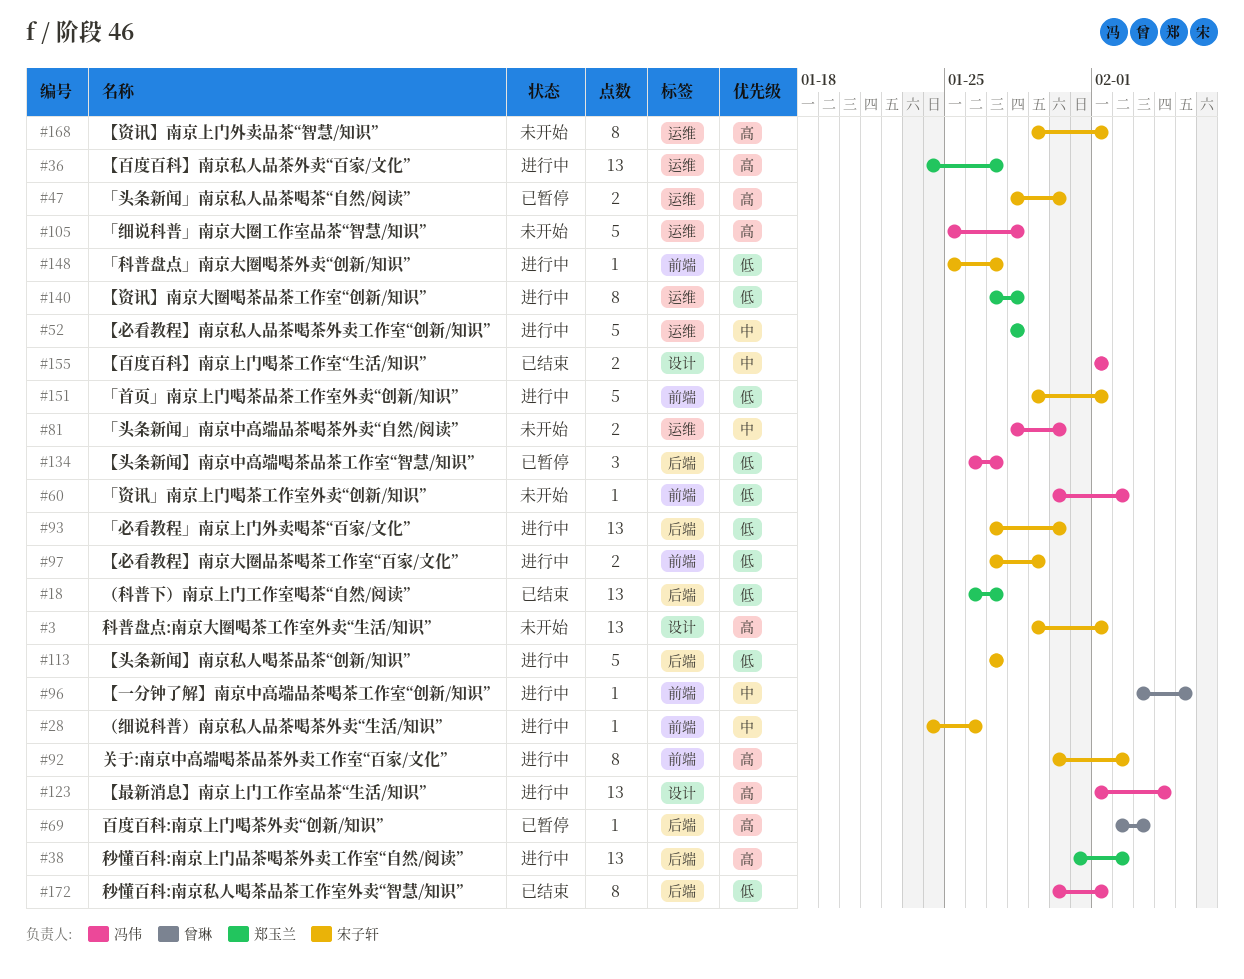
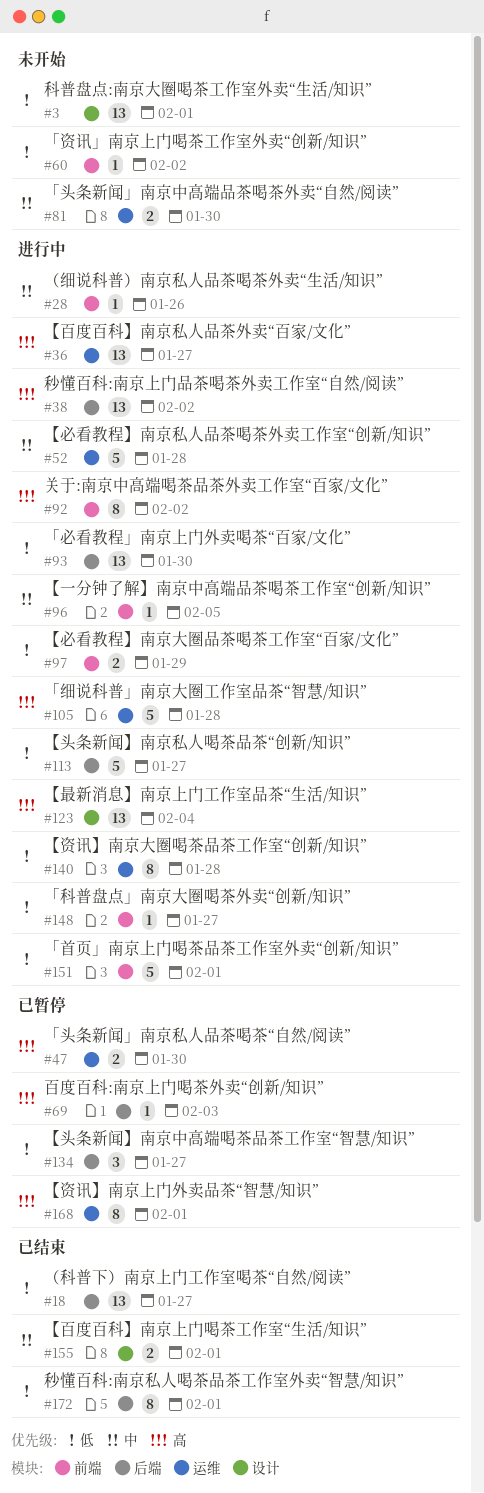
#3, priority: 高 -> 低
#105, status: 未开始 -> 进行中
#168, status: 未开始 -> 已暂停

